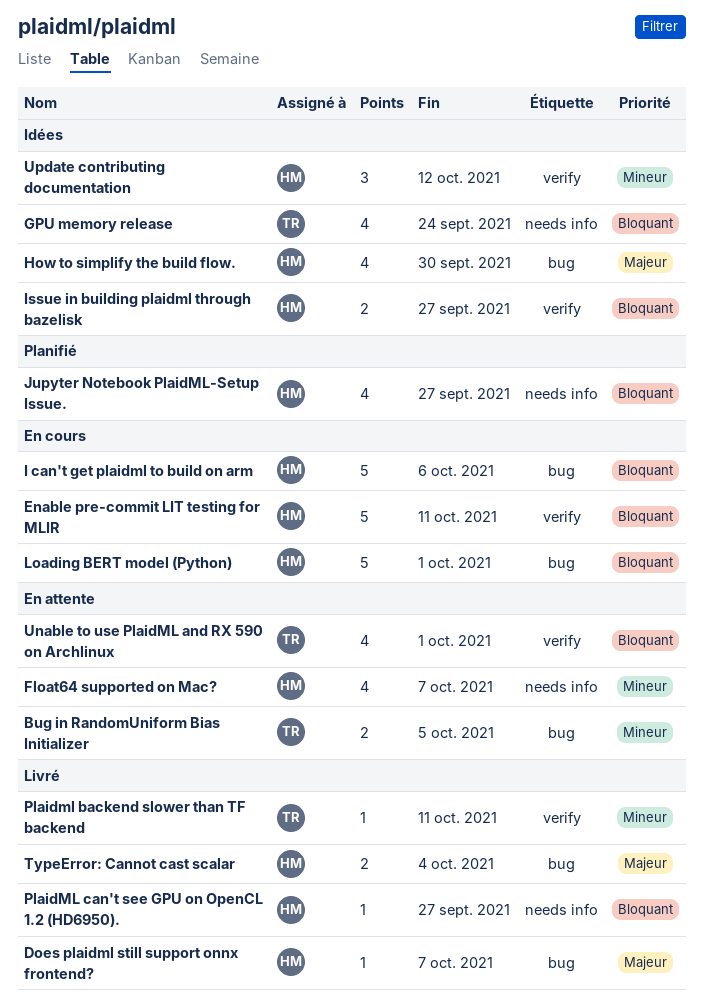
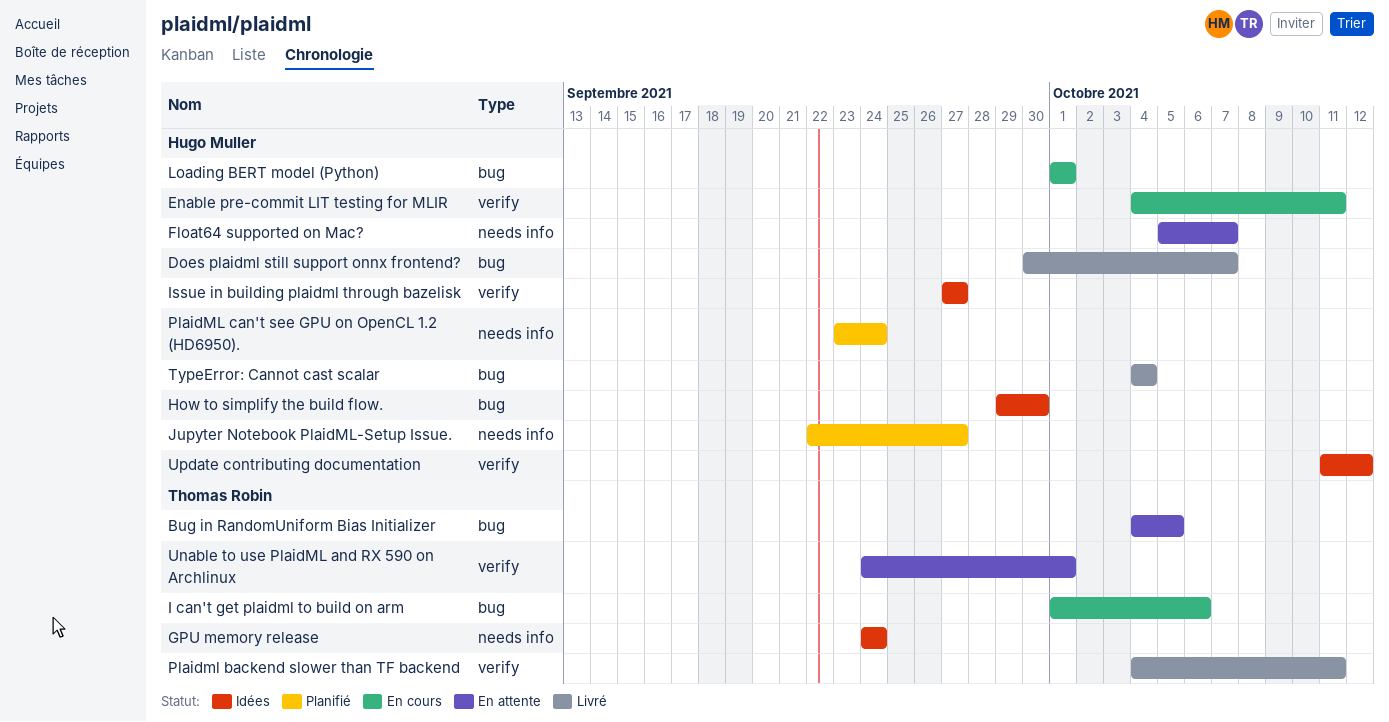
I can't get plaidml to build on arm, owner: Hugo Muller -> Thomas Robin
PlaidML can't see GPU on OpenCL 1.2 (HD6950)., status: Livré -> Planifié
PlaidML can't see GPU on OpenCL 1.2 (HD6950)., due: Sep 27 -> Sep 24

